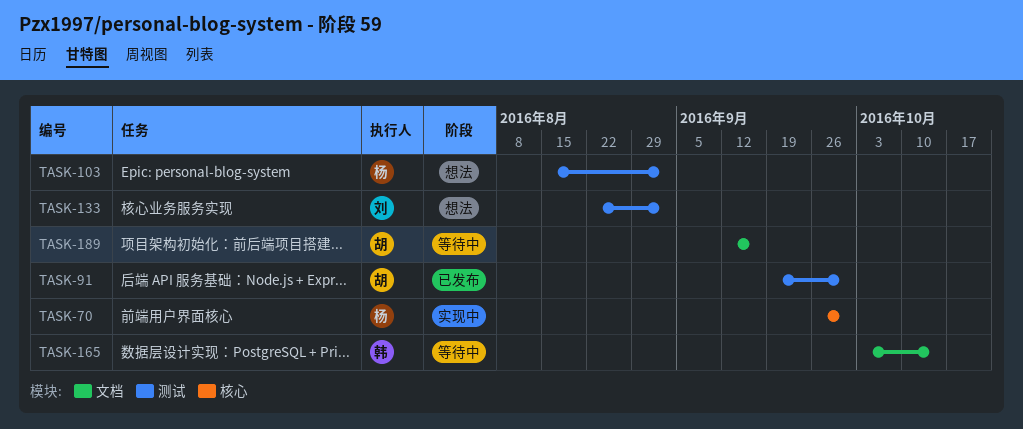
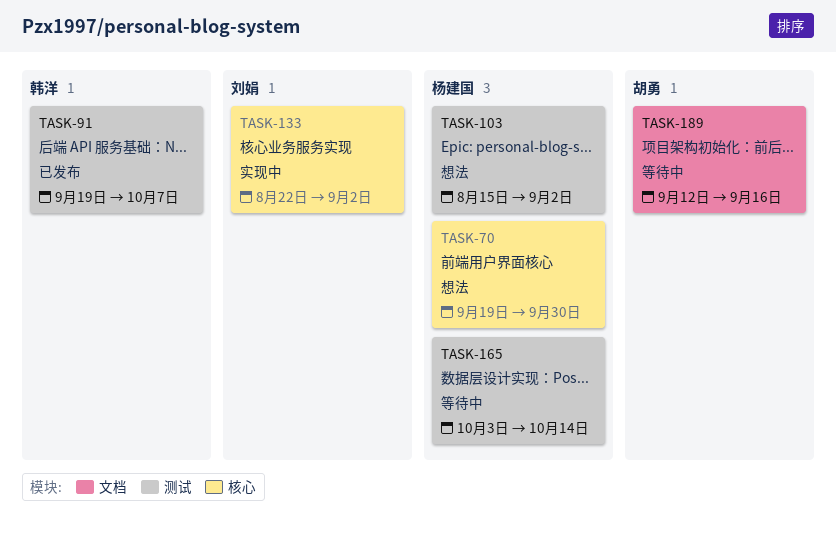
TASK-70, status: 实现中 -> 想法
TASK-70, start: Sep 26 -> Sep 19
TASK-91, owner: 胡勇 -> 韩洋
TASK-91, due: Sep 30 -> Oct 7
TASK-133, status: 想法 -> 实现中
TASK-133, label: 测试 -> 核心
TASK-165, owner: 韩洋 -> 杨建国
TASK-165, label: 文档 -> 测试

